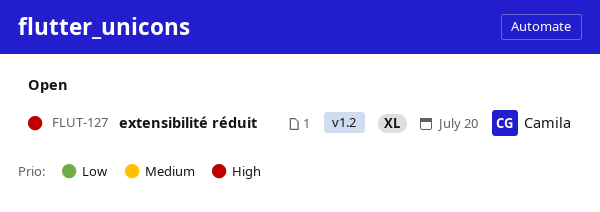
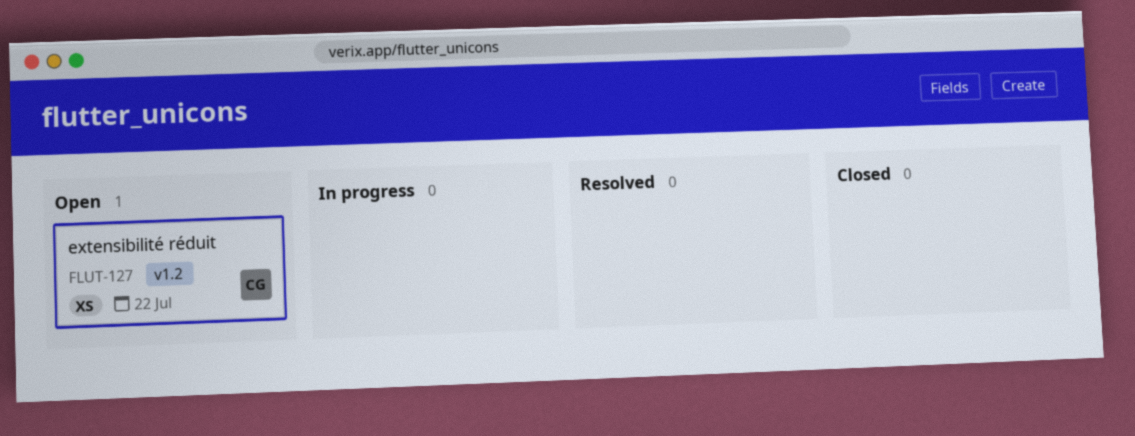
FLUT-127, estimate: XL -> XS
FLUT-127, due: Jul 20 -> Jul 22

